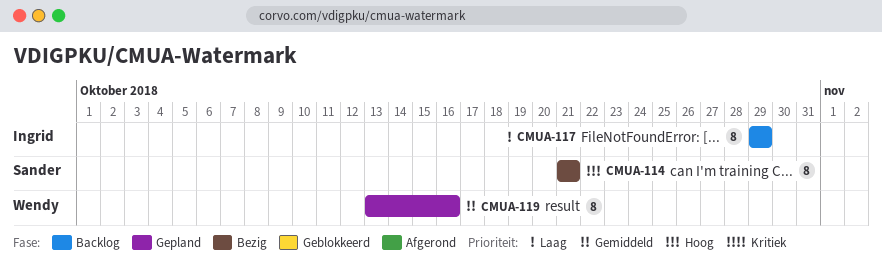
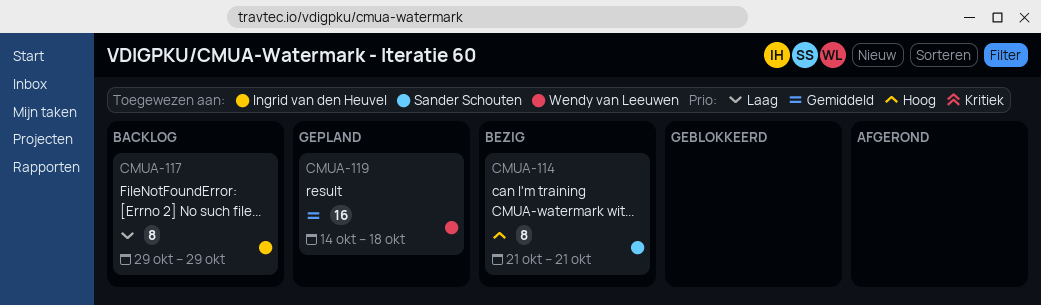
CMUA-119, estimate: 8 -> 16
CMUA-119, start: Oct 13 -> Oct 14
CMUA-119, due: Oct 16 -> Oct 18

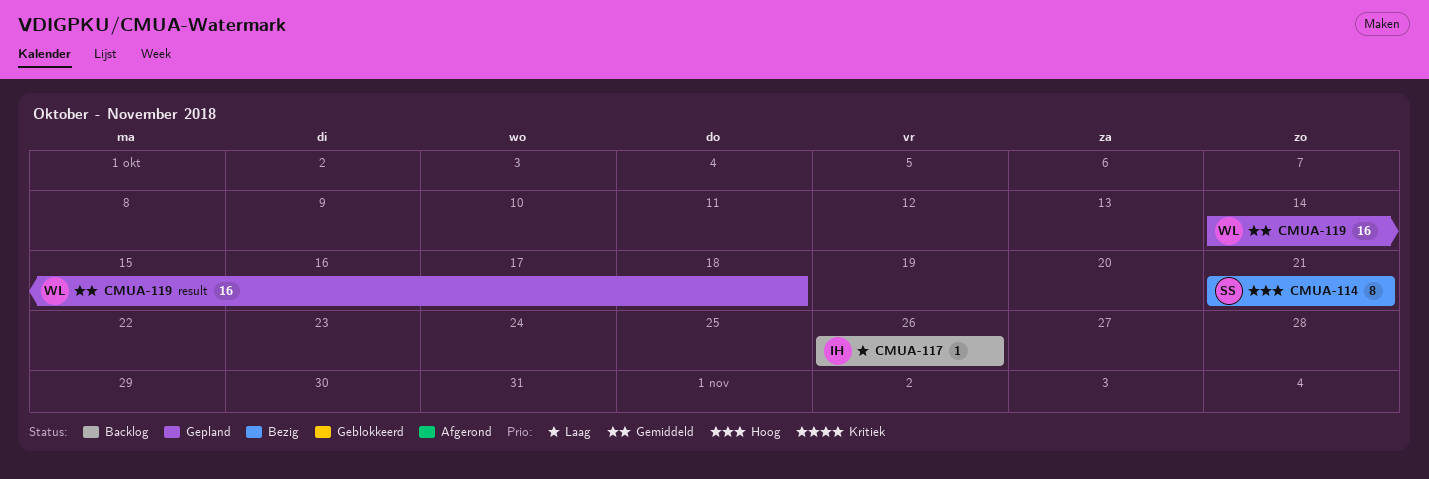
CMUA-117, estimate: 8 -> 1
CMUA-117, start: Oct 29 -> Oct 26
CMUA-117, due: Oct 29 -> Oct 26

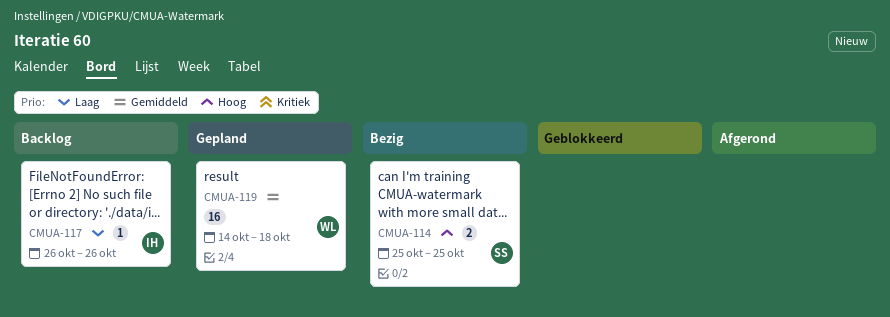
CMUA-114, estimate: 8 -> 2
CMUA-114, start: Oct 21 -> Oct 25
CMUA-114, due: Oct 21 -> Oct 25

